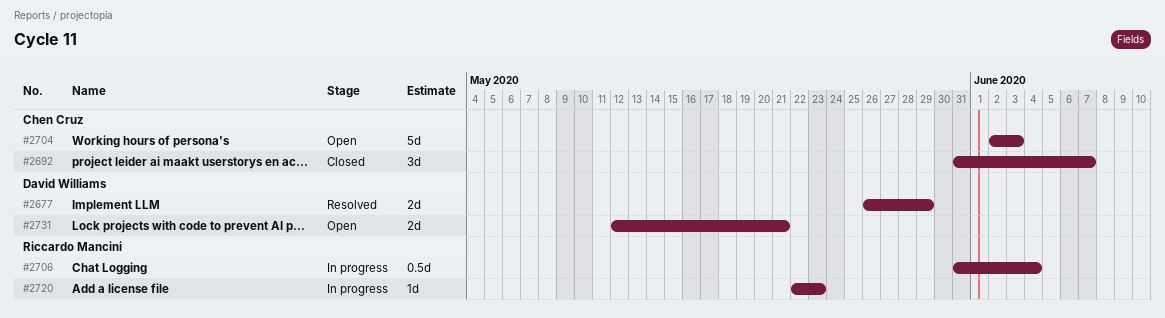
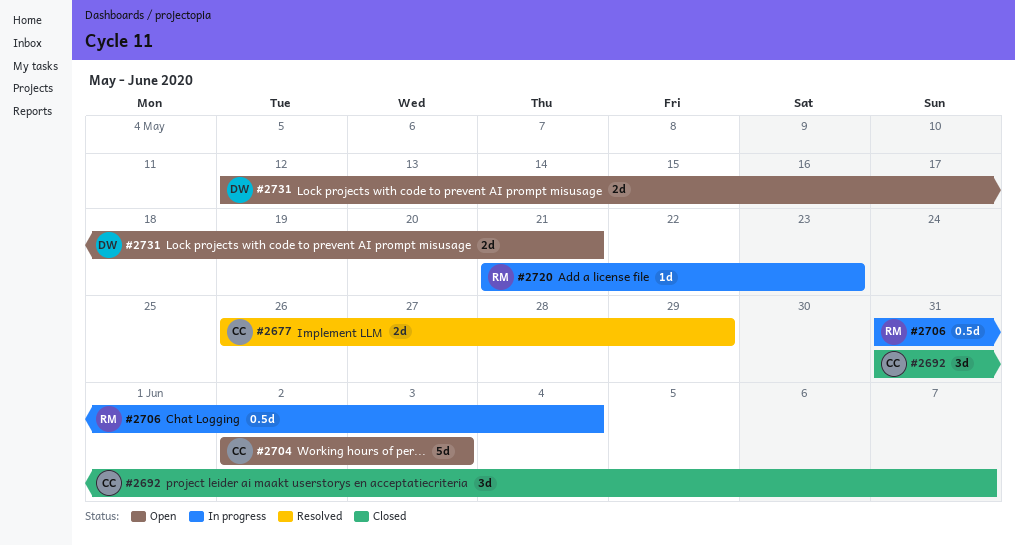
#2677, owner: David Williams -> Chen Cruz
#2720, start: May 22 -> May 21

